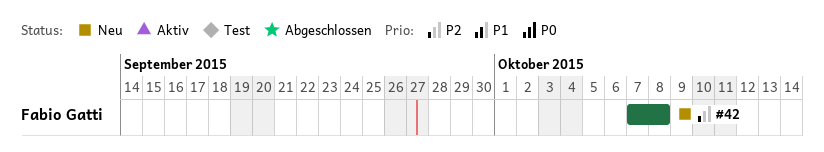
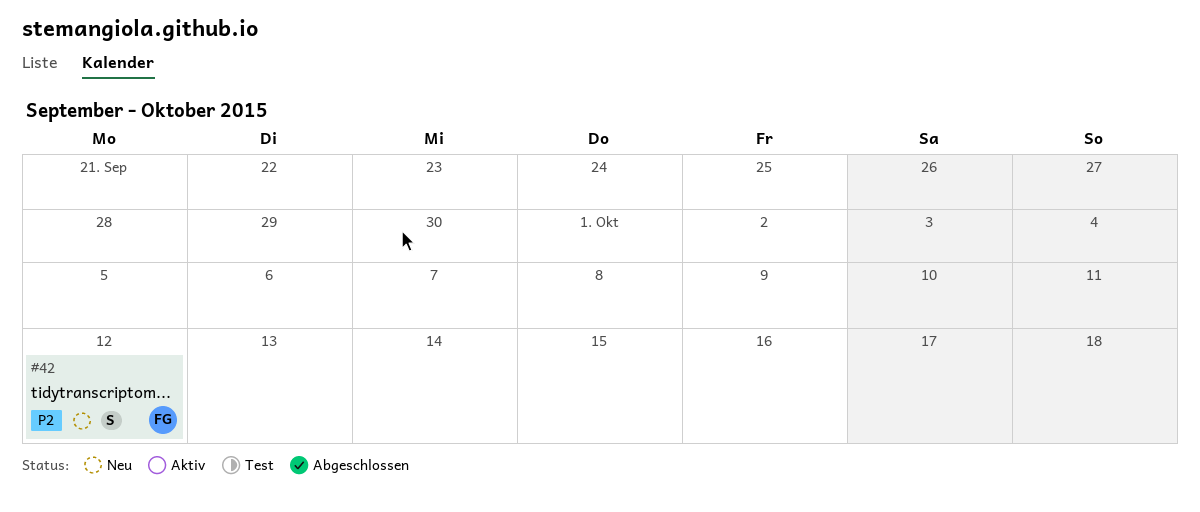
#42, due: Oct 8 -> Oct 12

